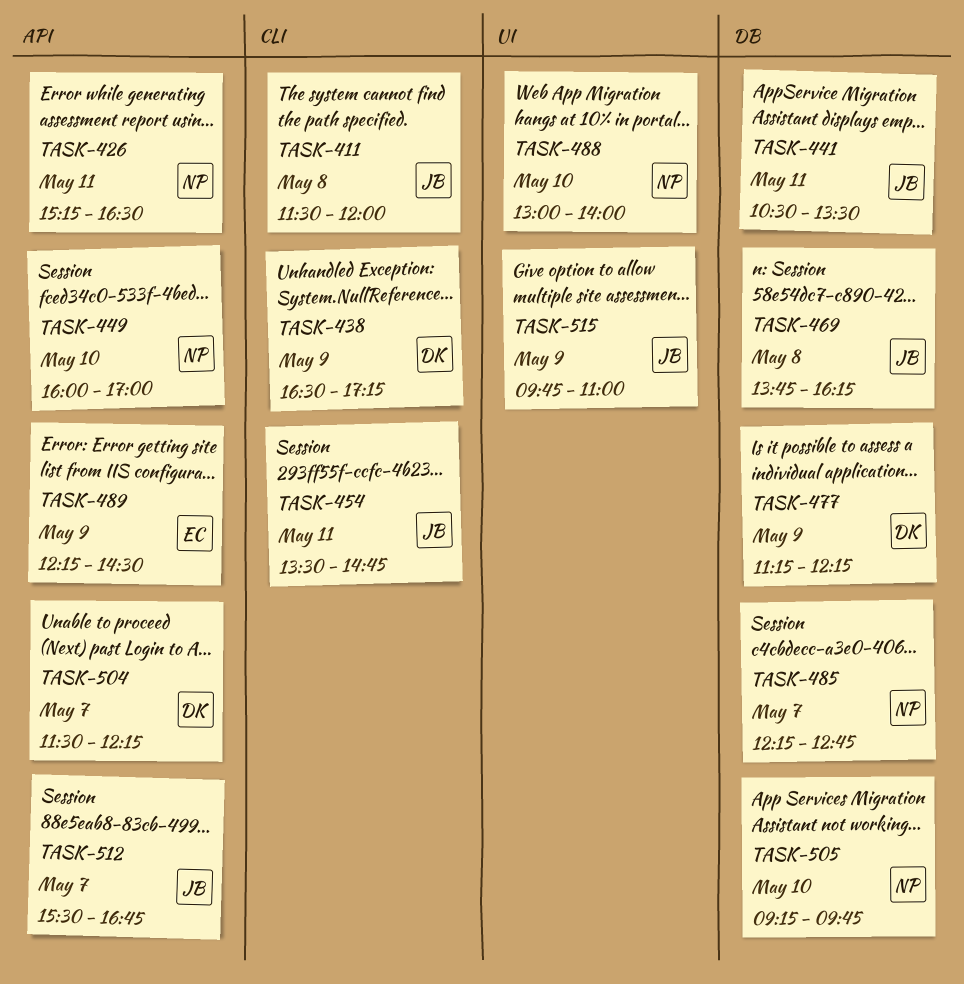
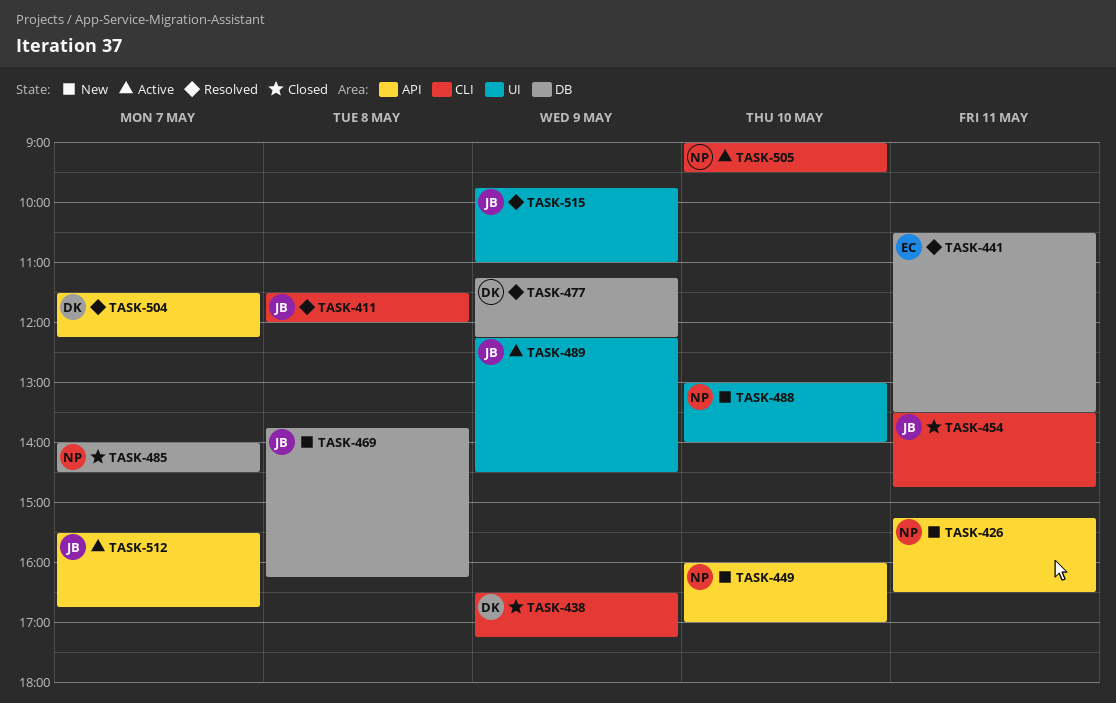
TASK-441, owner: JB -> EC
TASK-485, begins: 12:15 -> 14:00
TASK-485, ends: 12:45 -> 14:30
TASK-489, owner: EC -> JB
TASK-489, label: API -> UI
TASK-505, label: DB -> CLI
TASK-505, begins: 09:15 -> 09:00
TASK-505, ends: 09:45 -> 09:30

